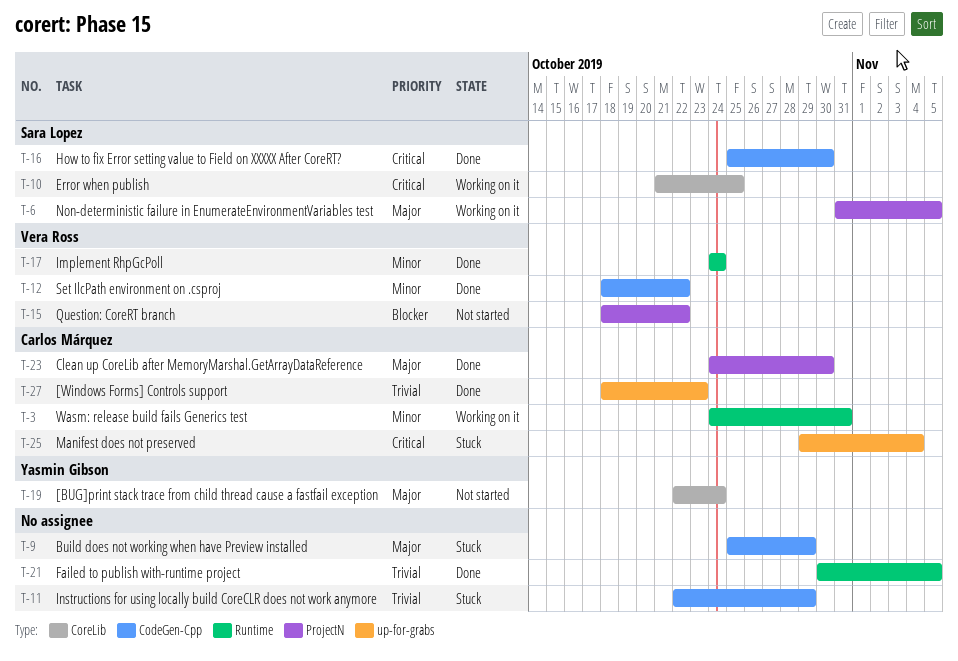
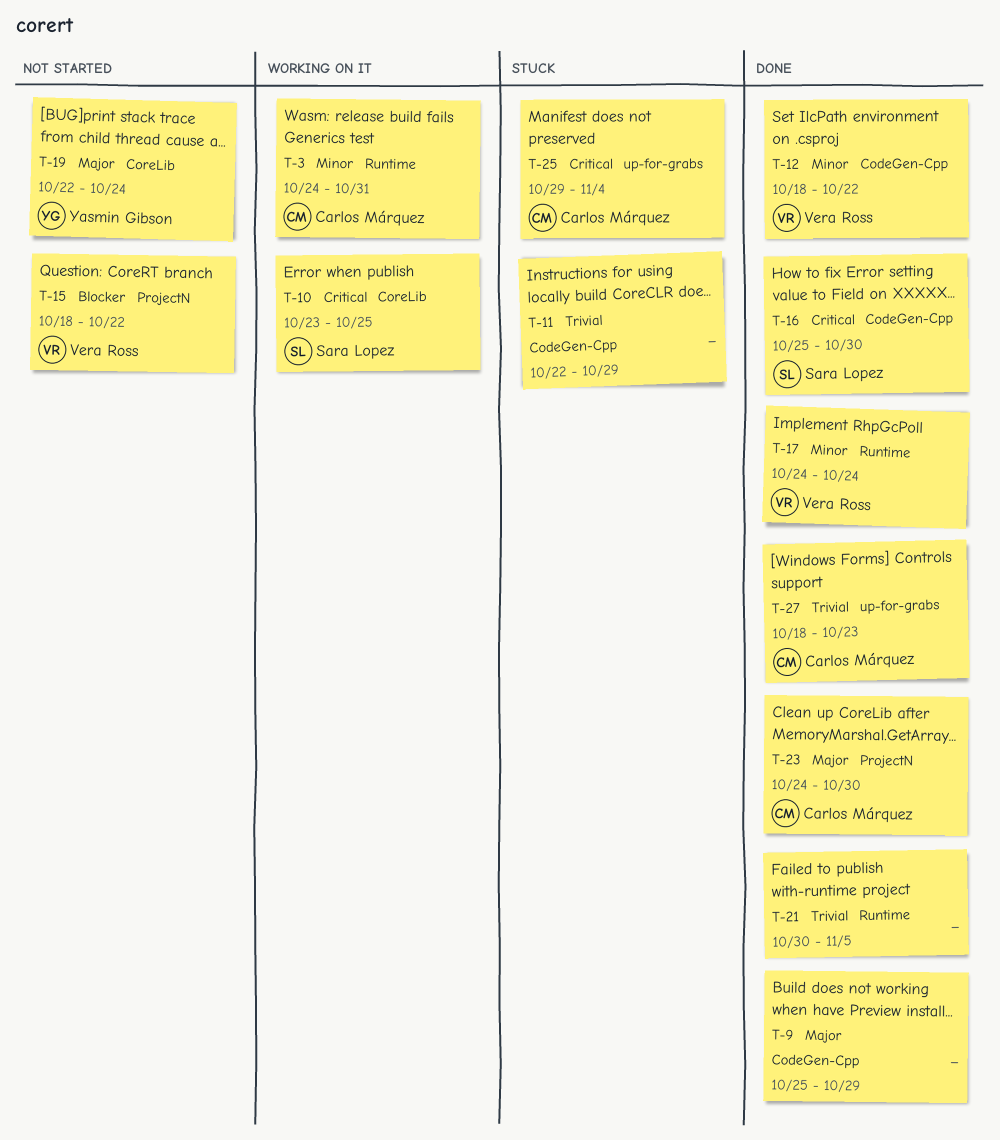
T-6: present -> none
T-9, status: Stuck -> Done
T-10, start: Oct 21 -> Oct 23

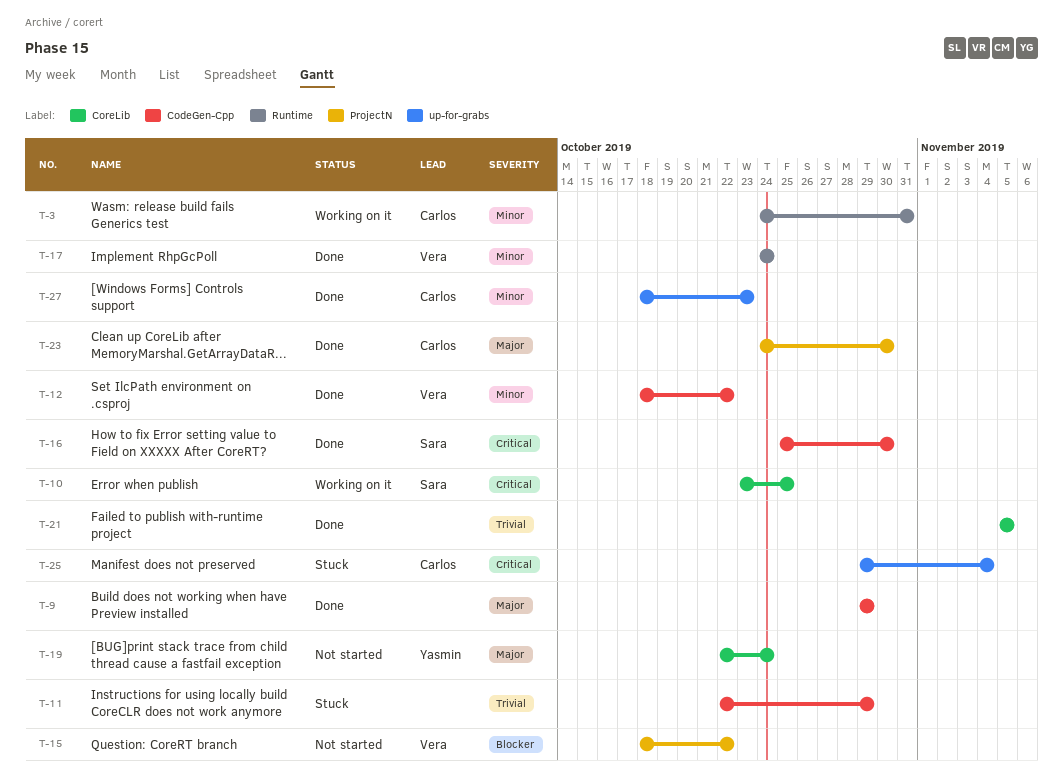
T-9, start: Oct 25 -> Oct 29
T-21, label: Runtime -> CoreLib
T-21, start: Oct 30 -> Nov 5
T-27, priority: Trivial -> Minor

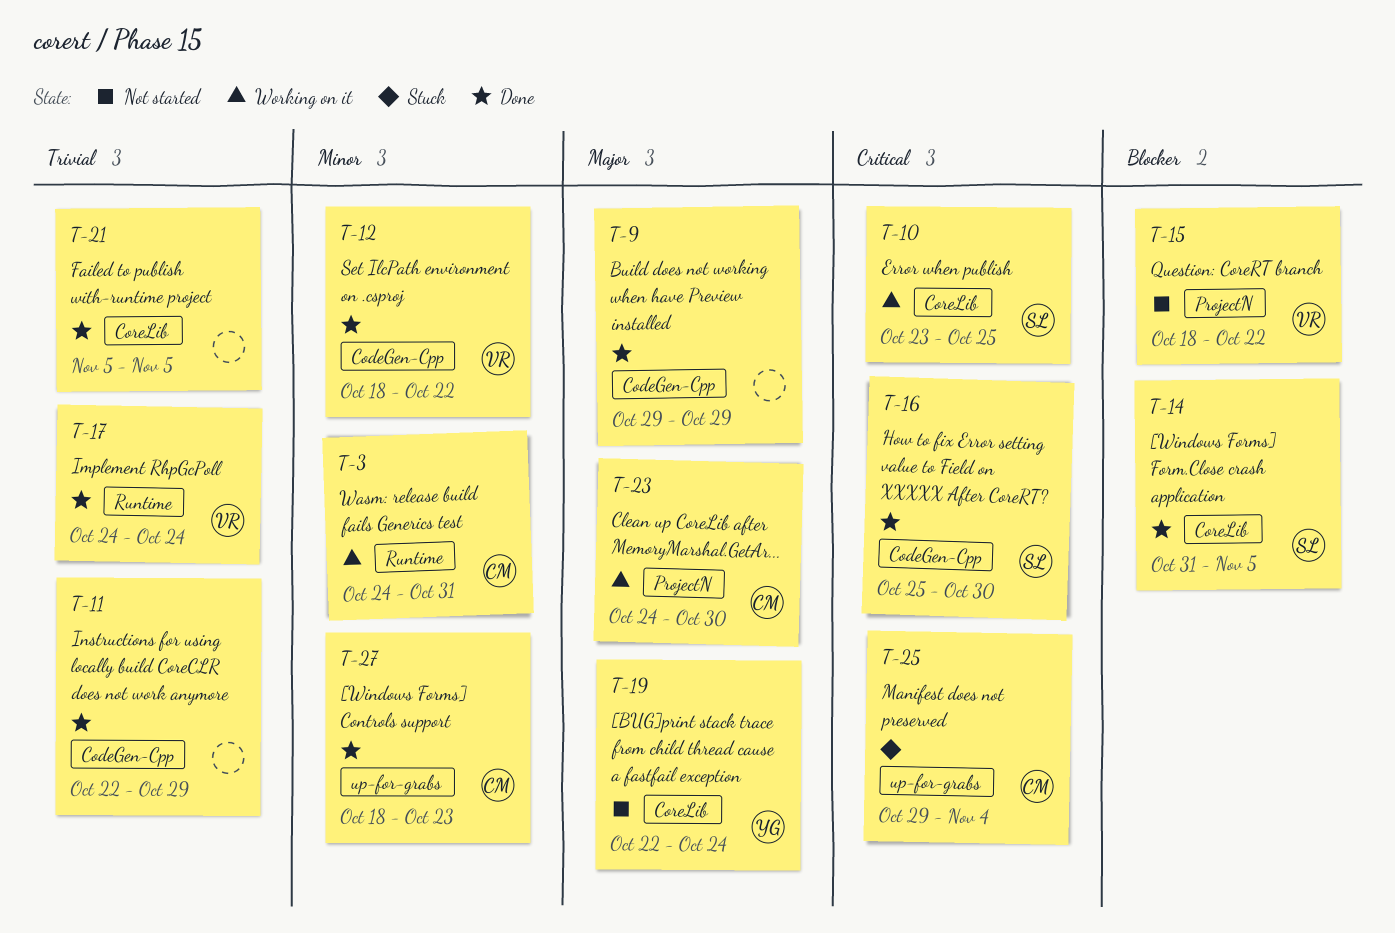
T-11, status: Stuck -> Done
T-14: none -> present
T-17, priority: Minor -> Trivial
T-23, status: Done -> Working on it

